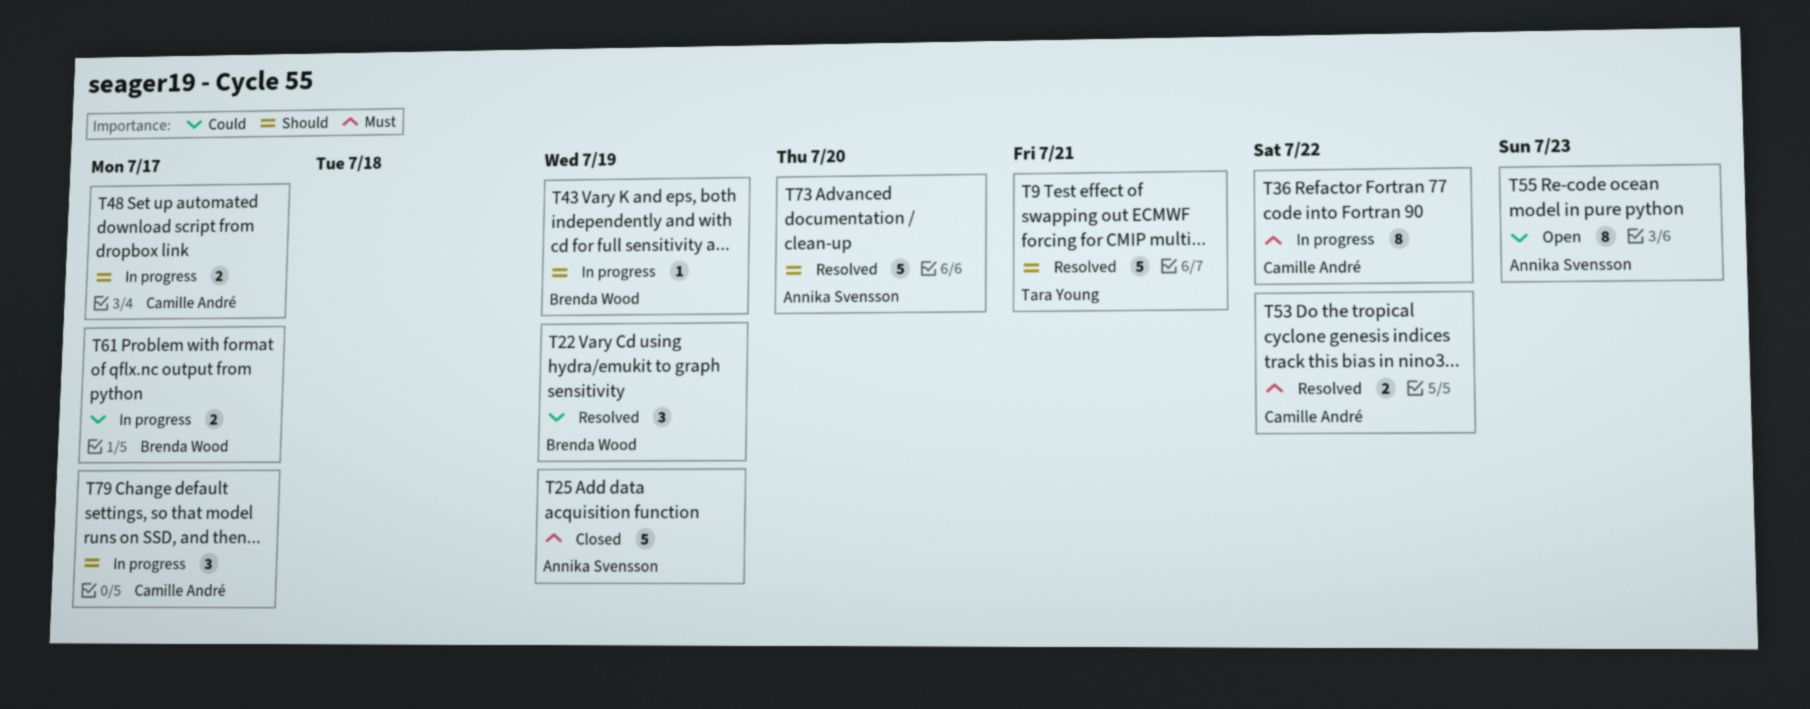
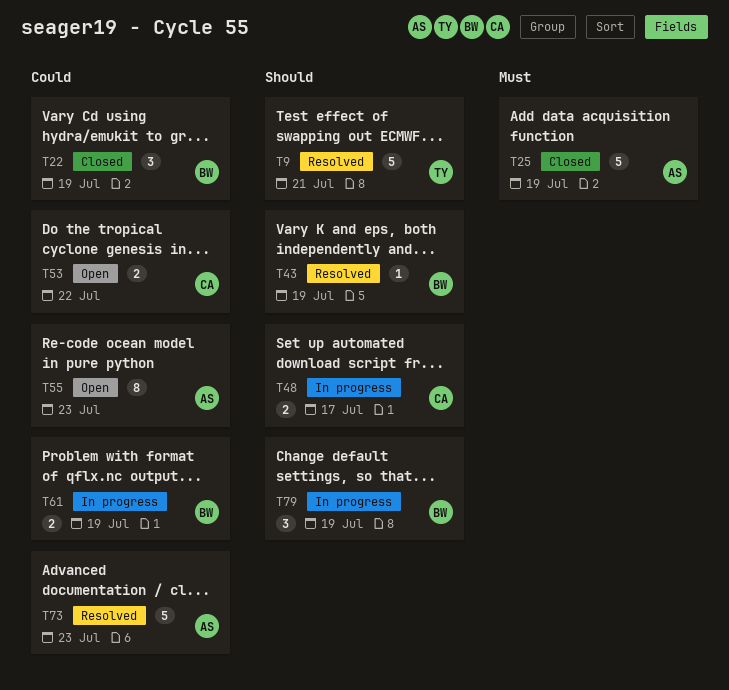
T22, status: Resolved -> Closed
T36: present -> none
T43, status: In progress -> Resolved
T53, status: Resolved -> Open
T53, priority: Must -> Could
T61, due: Jul 17 -> Jul 19
T73, priority: Should -> Could
T73, due: Jul 20 -> Jul 23
T79, owner: Camille André -> Brenda Wood
T79, due: Jul 17 -> Jul 19

